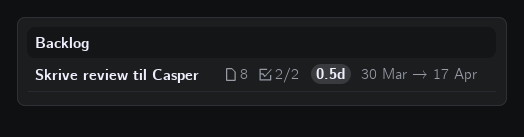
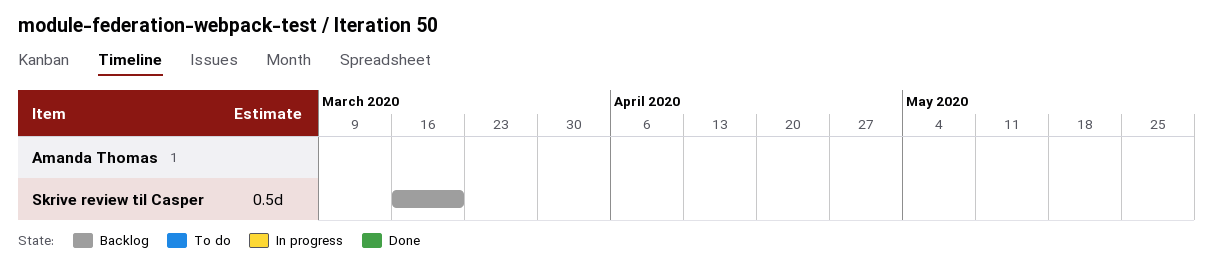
Skrive review til Casper, start: Mar 30 -> Mar 16
Skrive review til Casper, due: Apr 17 -> Mar 20

